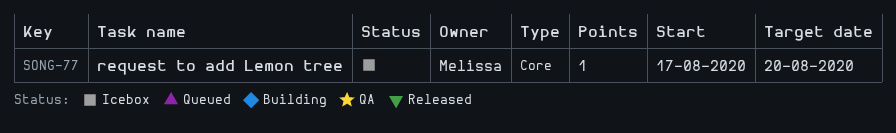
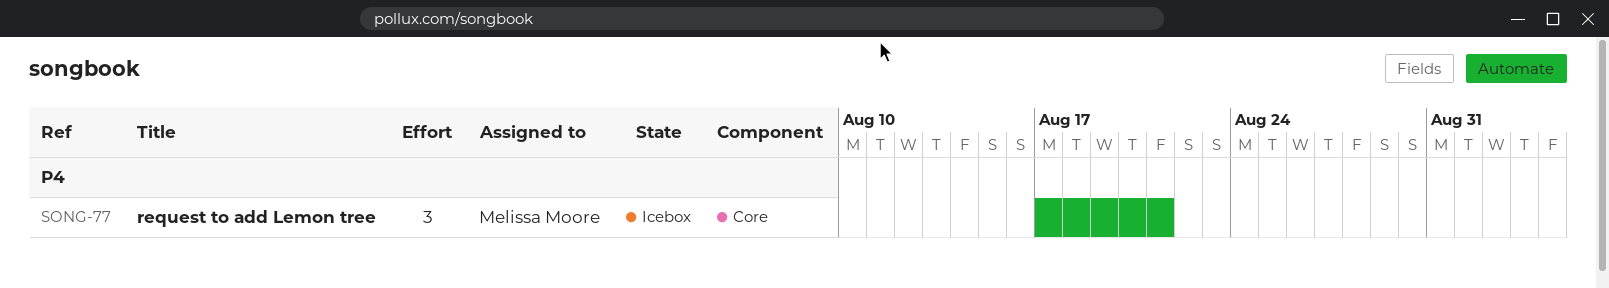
SONG-77, estimate: 1 -> 3
SONG-77, due: Aug 20 -> Aug 21

